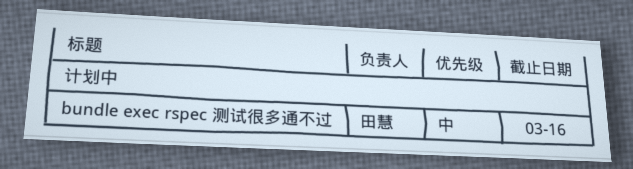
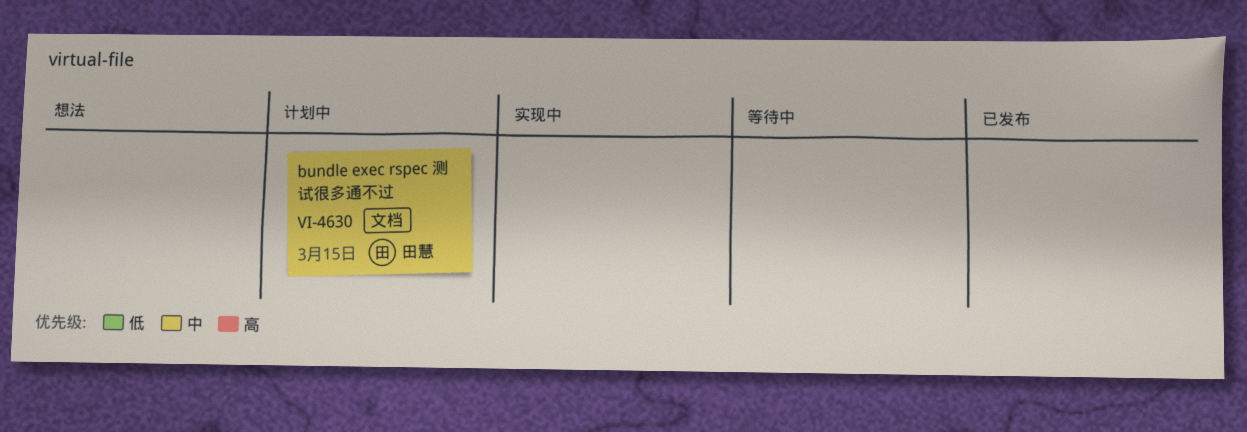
bundle exec rspec 测试很多通不过, due: Mar 16 -> Mar 15

